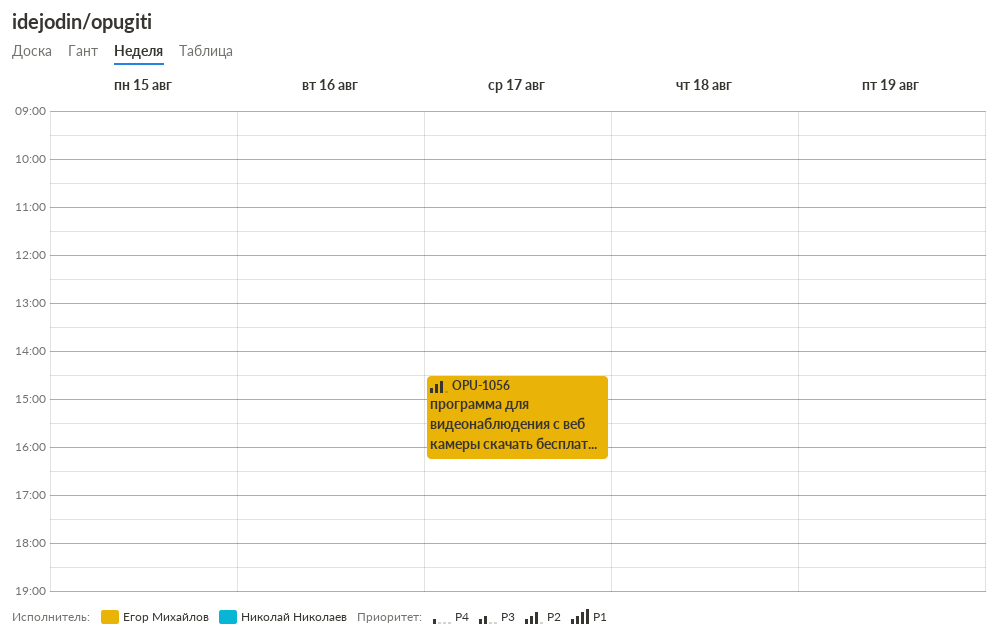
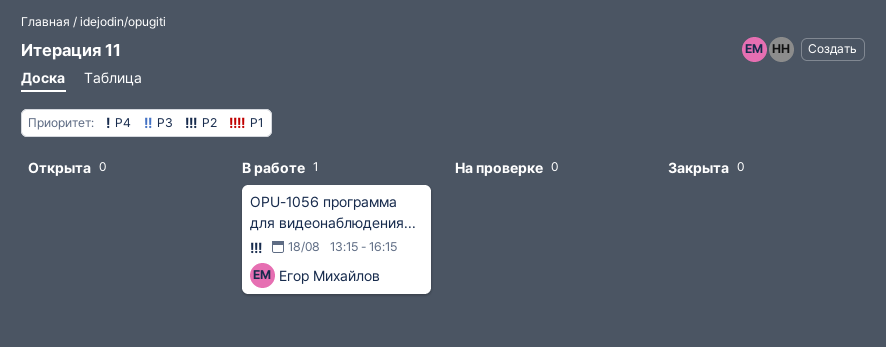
OPU-1056, day: Aug 17 -> Aug 18
OPU-1056, begins: 14:30 -> 13:15

